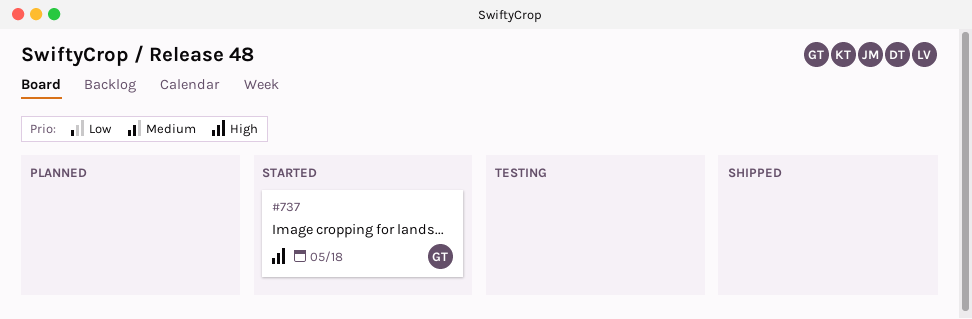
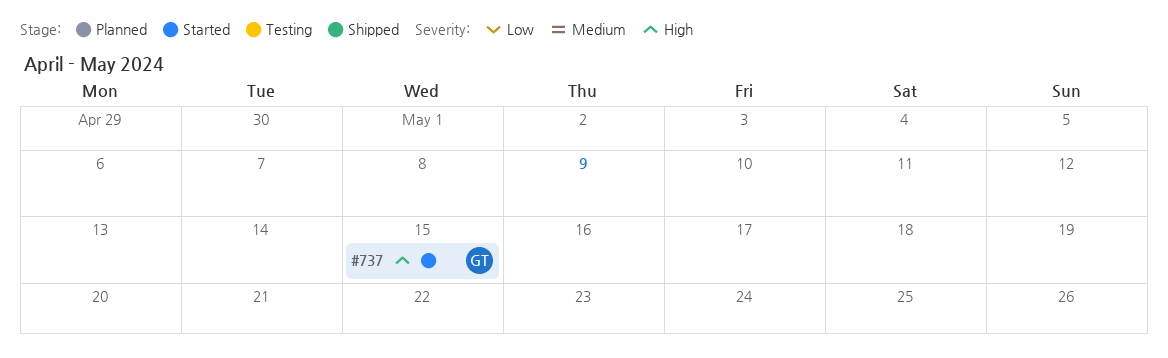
#737, due: May 18 -> May 15

